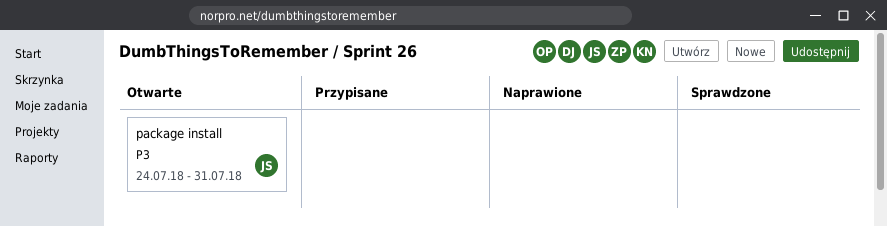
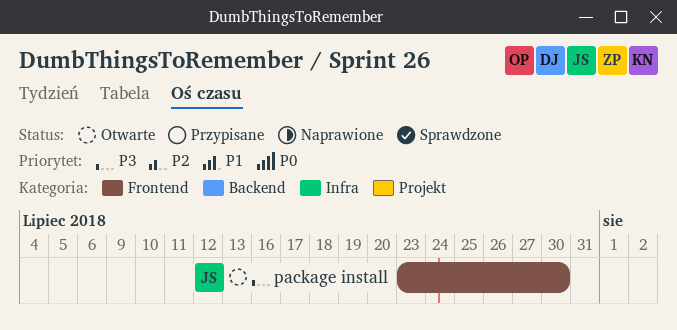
package install, start: Jul 24 -> Jul 23
package install, due: Jul 31 -> Jul 30

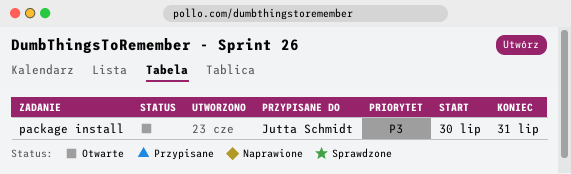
package install, start: Jul 23 -> Jul 30
package install, due: Jul 30 -> Jul 31

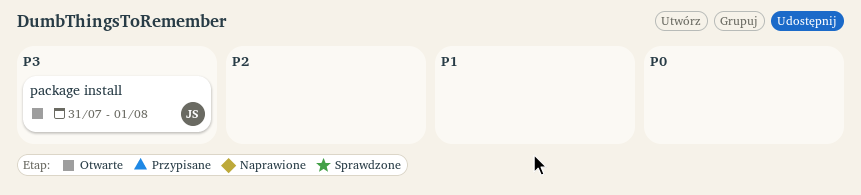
package install, start: Jul 30 -> Jul 31
package install, due: Jul 31 -> Aug 1

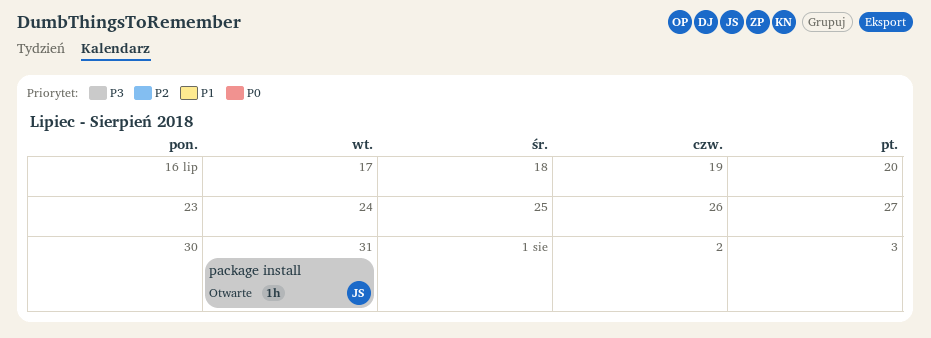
package install, due: Aug 1 -> Jul 31

